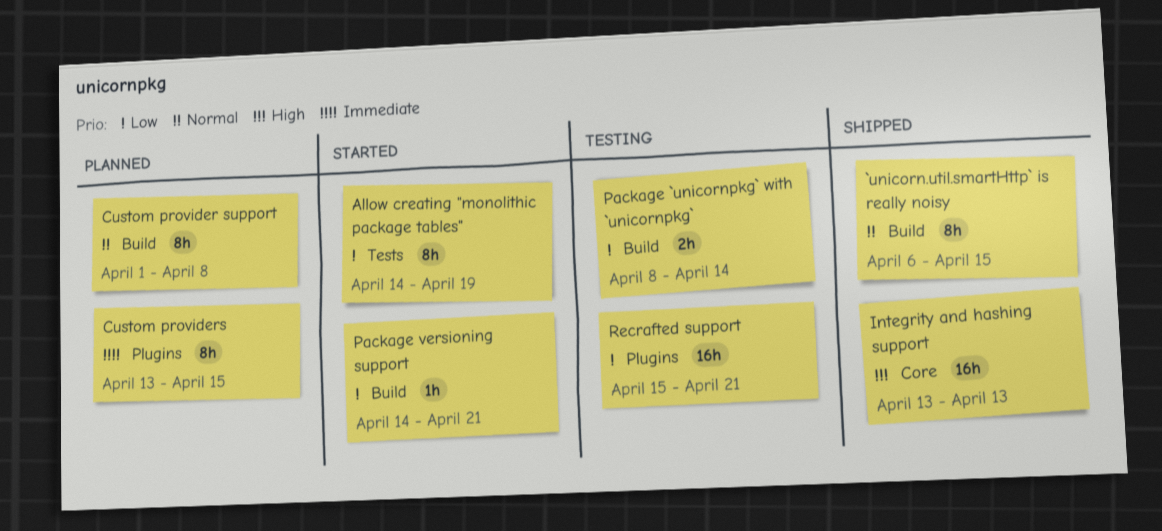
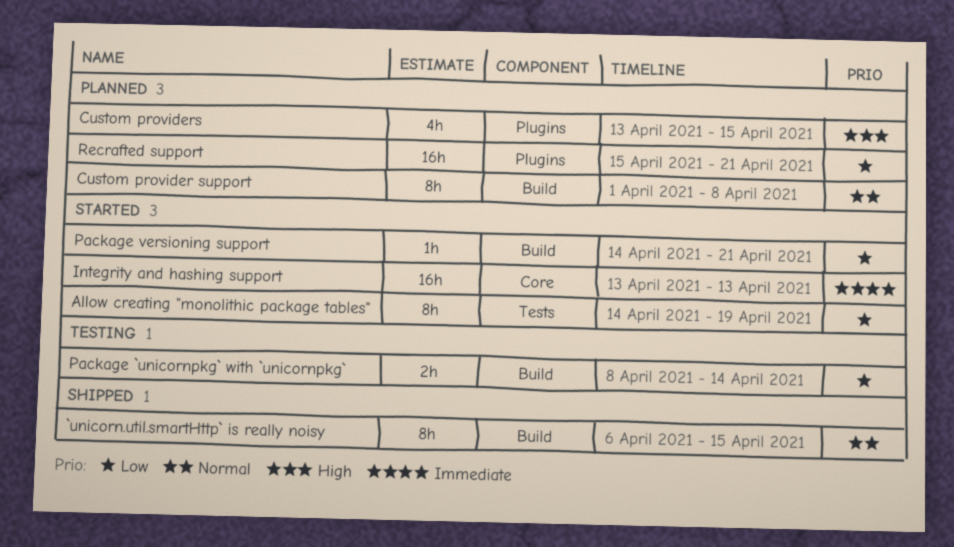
Custom providers, priority: Immediate -> High
Custom providers, estimate: 8h -> 4h
Integrity and hashing support, status: Shipped -> Started
Integrity and hashing support, priority: High -> Immediate
Recrafted support, status: Testing -> Planned

